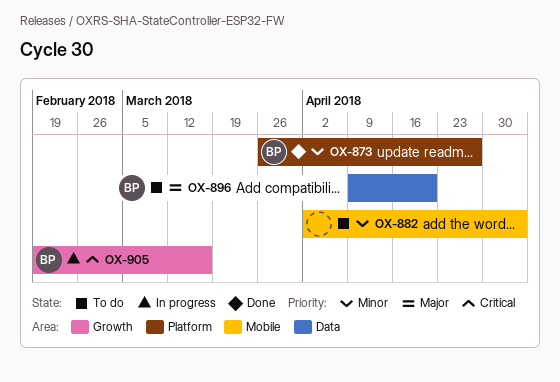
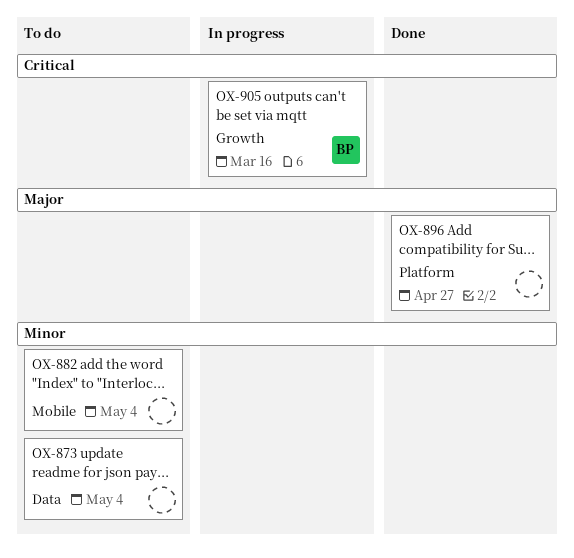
OX-873, status: Done -> To do
OX-873, owner: BP -> none
OX-873, label: Platform -> Data
OX-873, due: Apr 27 -> May 4
OX-896, status: To do -> Done
OX-896, owner: BP -> none
OX-896, label: Data -> Platform
OX-896, due: Apr 20 -> Apr 27

